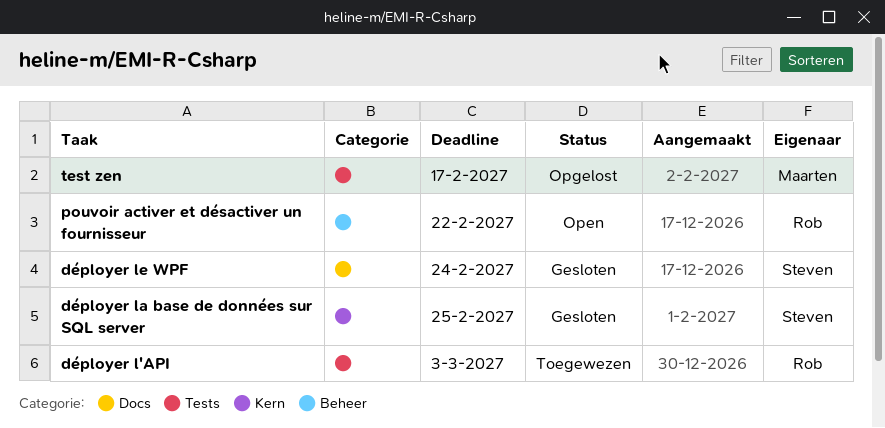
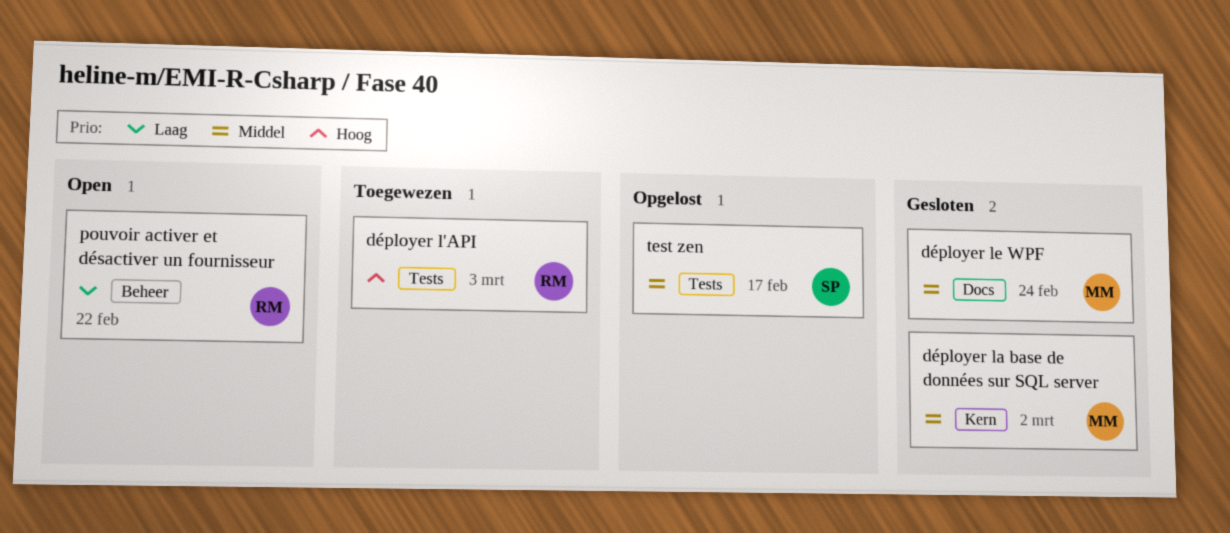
déployer la base de données sur SQL server, owner: Steven -> Maarten
déployer la base de données sur SQL server, due: Feb 25 -> Mar 2
déployer le WPF, owner: Steven -> Maarten
test zen, owner: Maarten -> Steven

